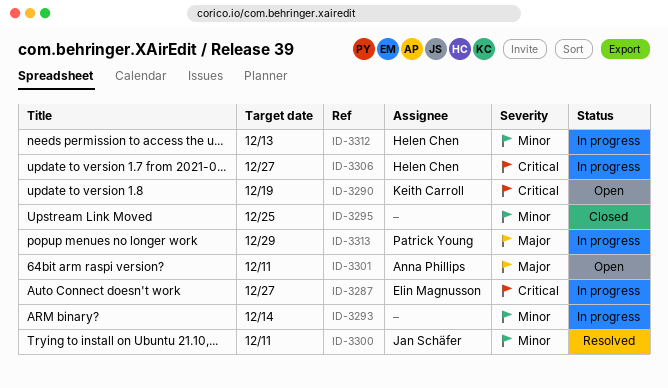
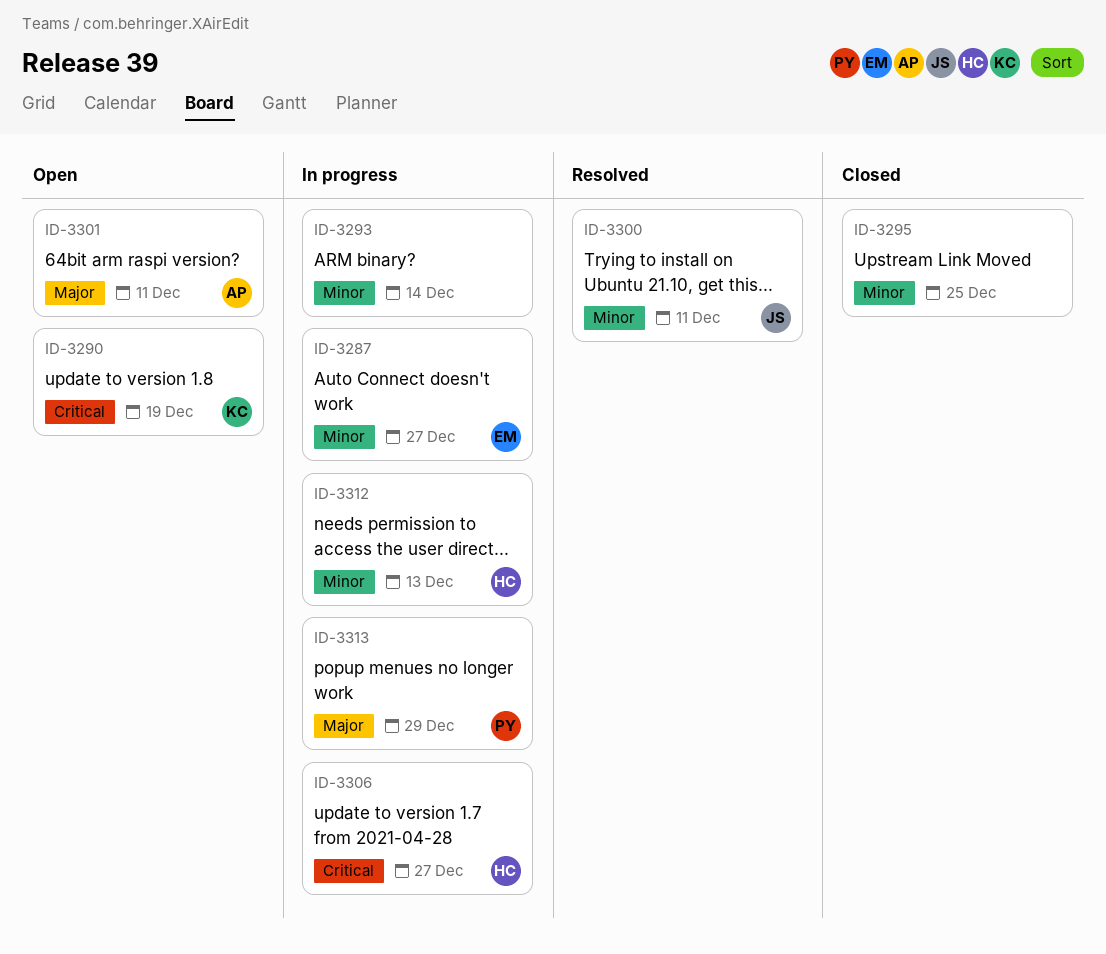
ID-3287, priority: Critical -> Minor

